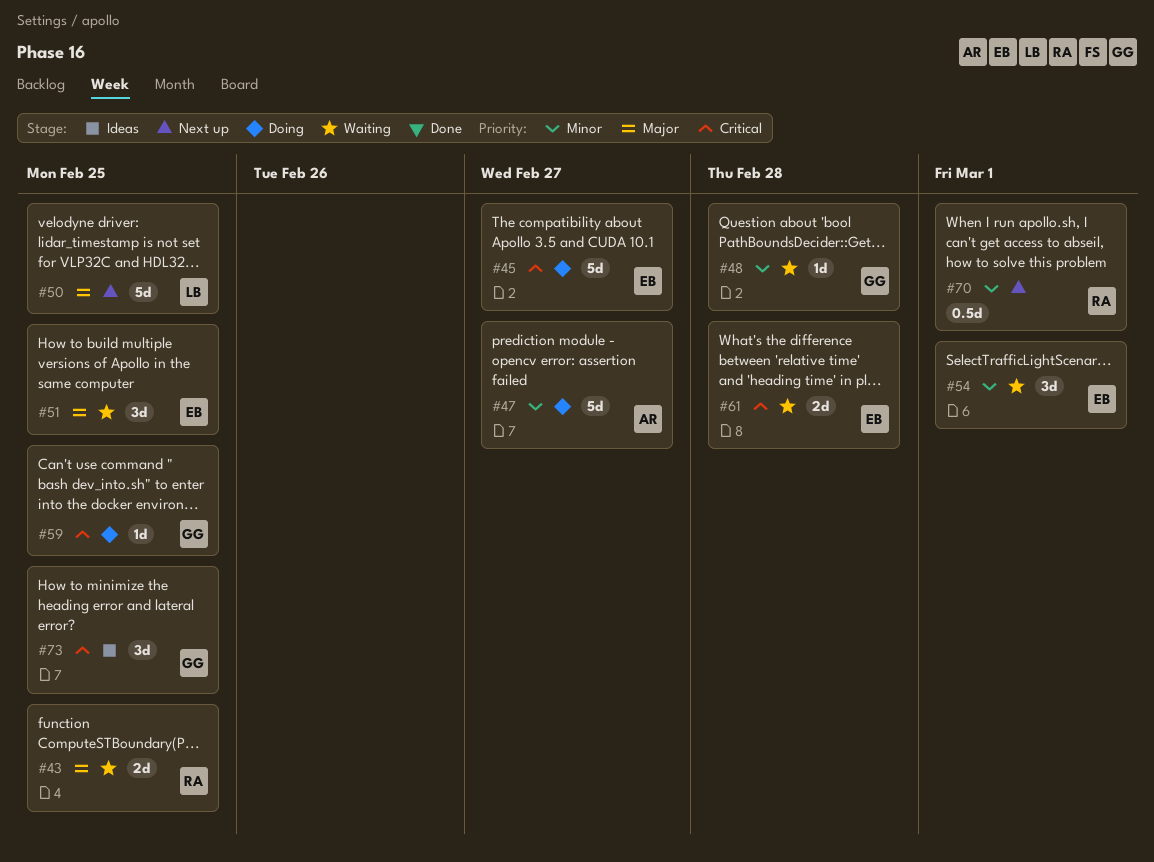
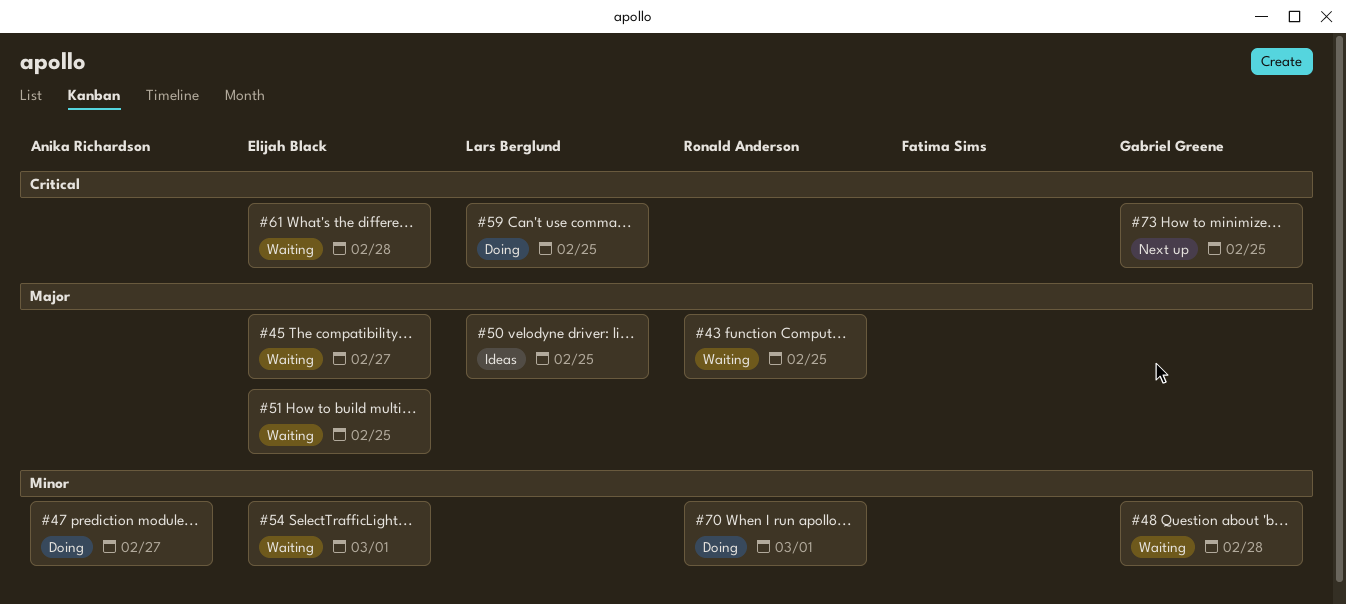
#45, status: Doing -> Waiting
#45, priority: Critical -> Major
#50, status: Next up -> Ideas
#59, owner: Gabriel Greene -> Lars Berglund
#70, status: Next up -> Doing
#73, status: Ideas -> Next up

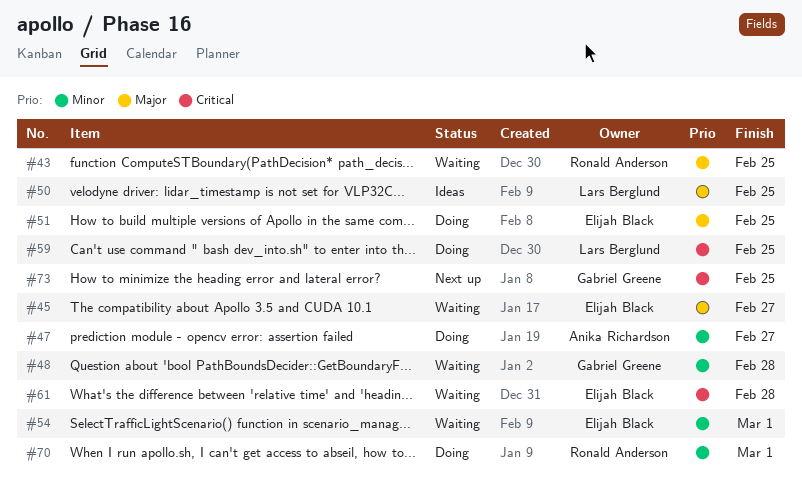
#51, status: Waiting -> Doing

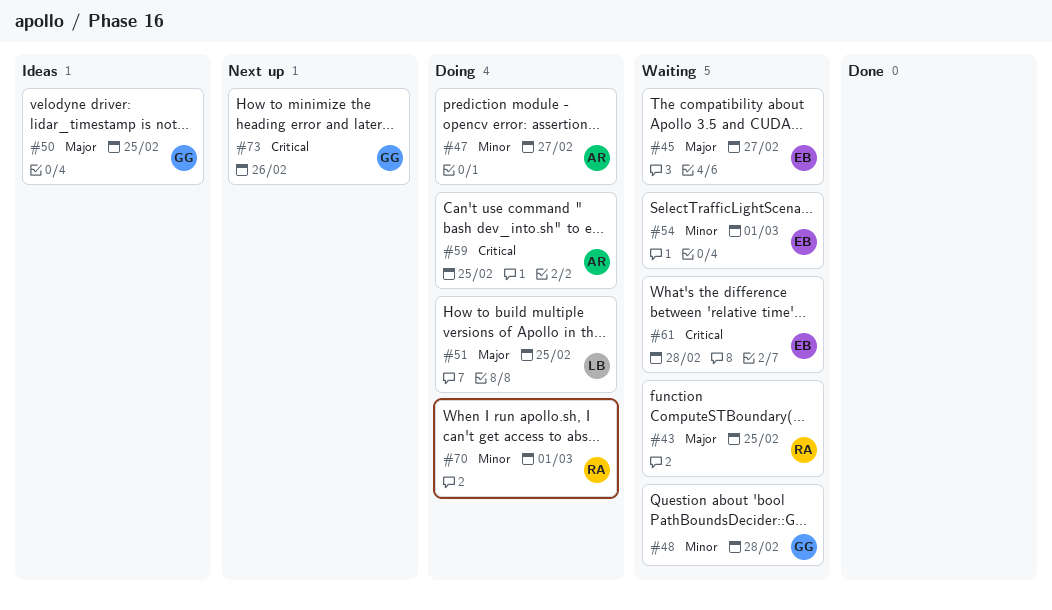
#50, owner: Lars Berglund -> Gabriel Greene
#51, owner: Elijah Black -> Lars Berglund
#59, owner: Lars Berglund -> Anika Richardson
#73, due: Feb 25 -> Feb 26

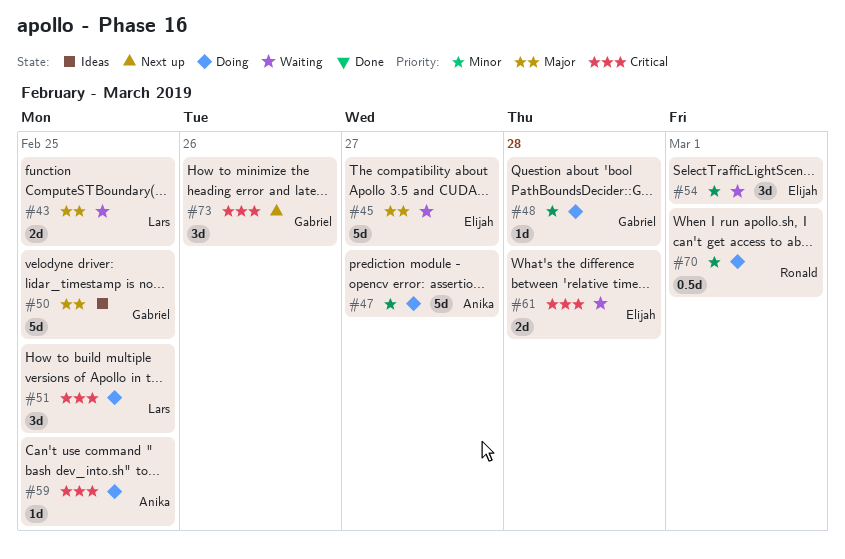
#43, owner: Ronald -> Lars
#48, status: Waiting -> Doing
#51, priority: Major -> Critical

